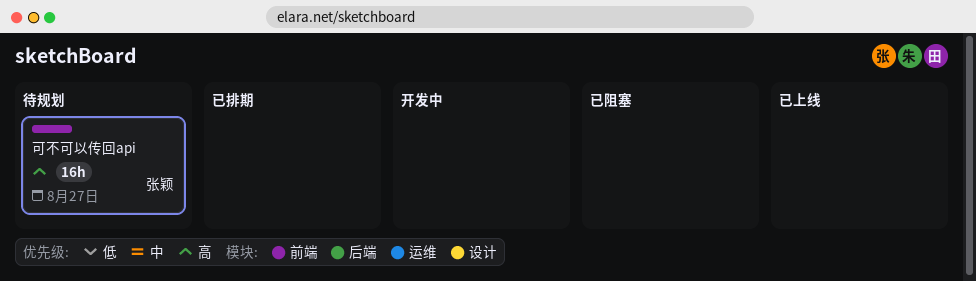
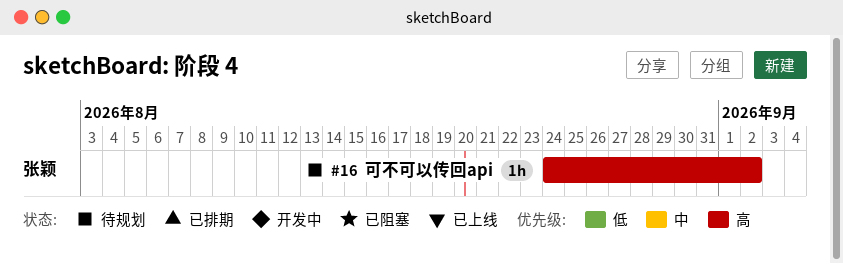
可不可以传回api, estimate: 16h -> 1h
可不可以传回api, due: Aug 27 -> Sep 2

